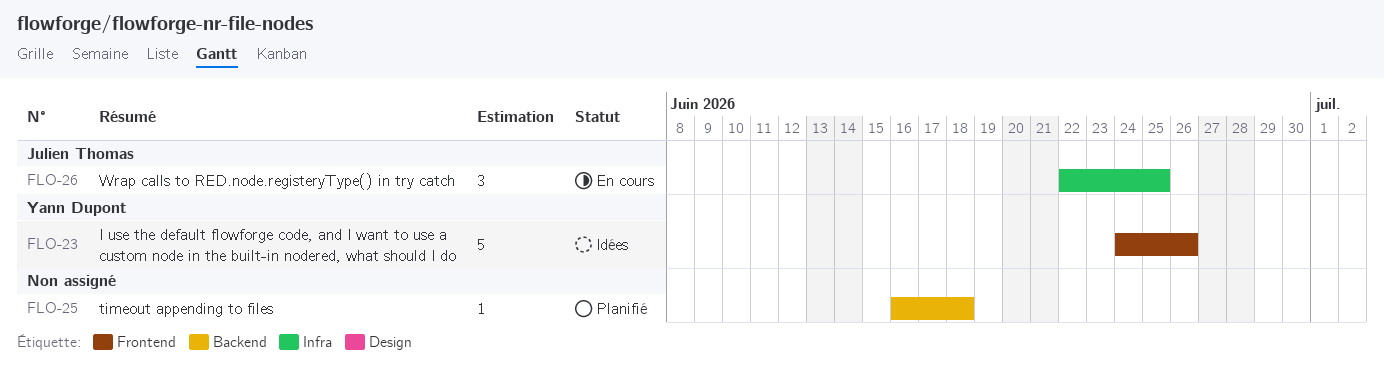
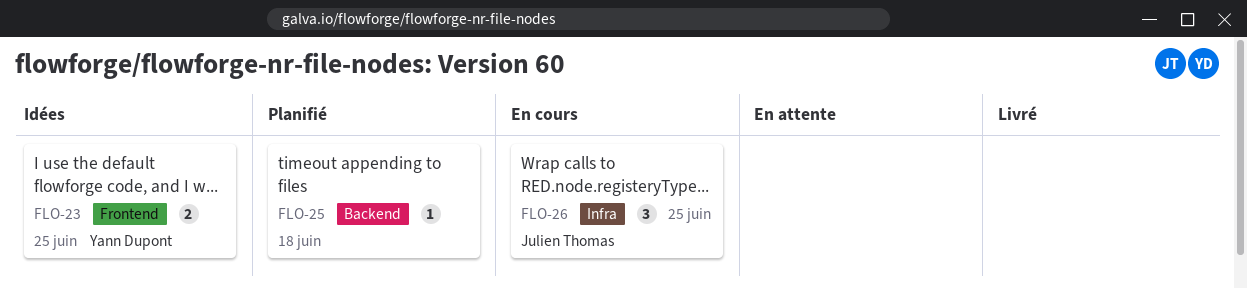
FLO-23, estimate: 5 -> 2
FLO-23, due: Jun 26 -> Jun 25

